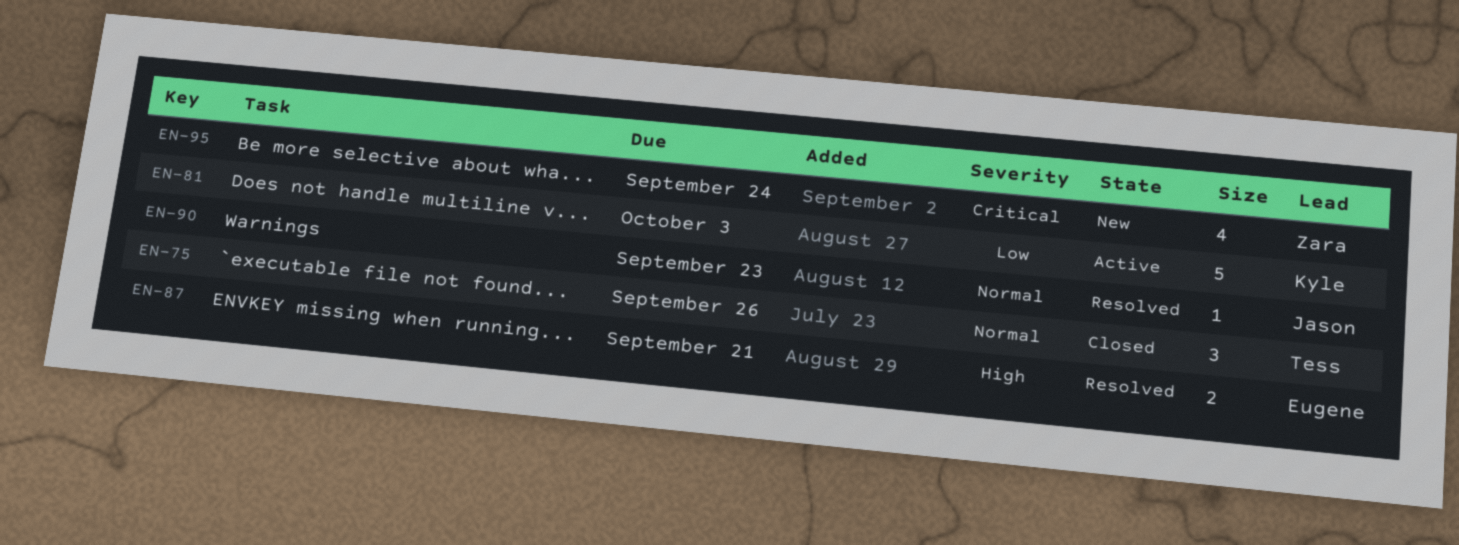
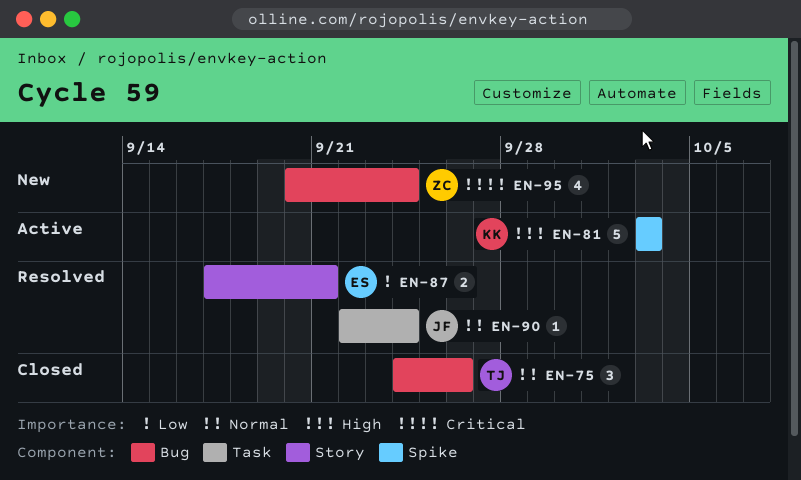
EN-81, priority: Low -> High
EN-87, priority: High -> Low
EN-90, due: Sep 23 -> Sep 24

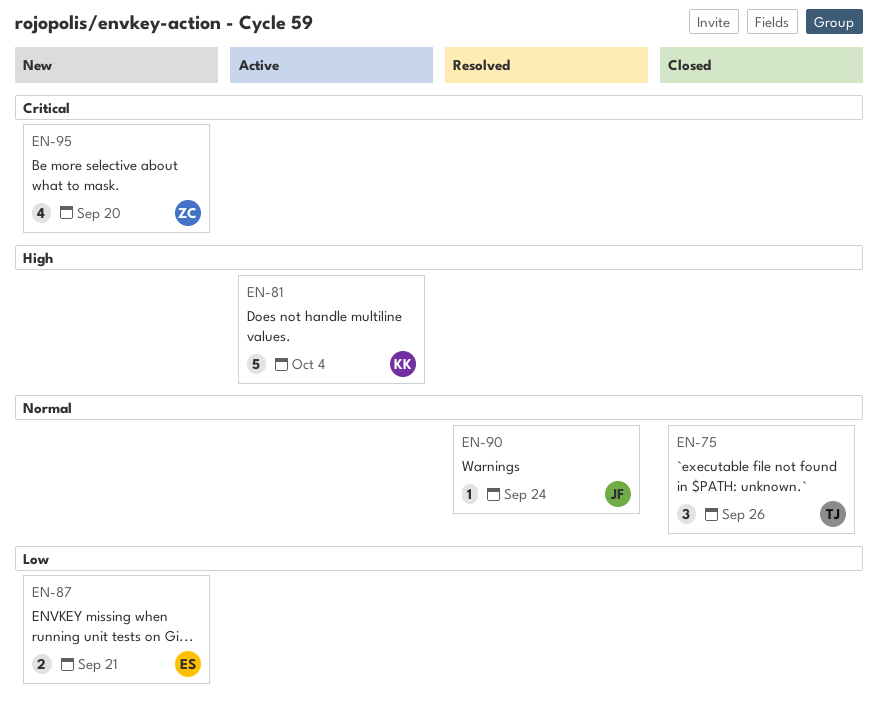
EN-81, due: Oct 3 -> Oct 4
EN-87, status: Resolved -> New
EN-95, due: Sep 24 -> Sep 20

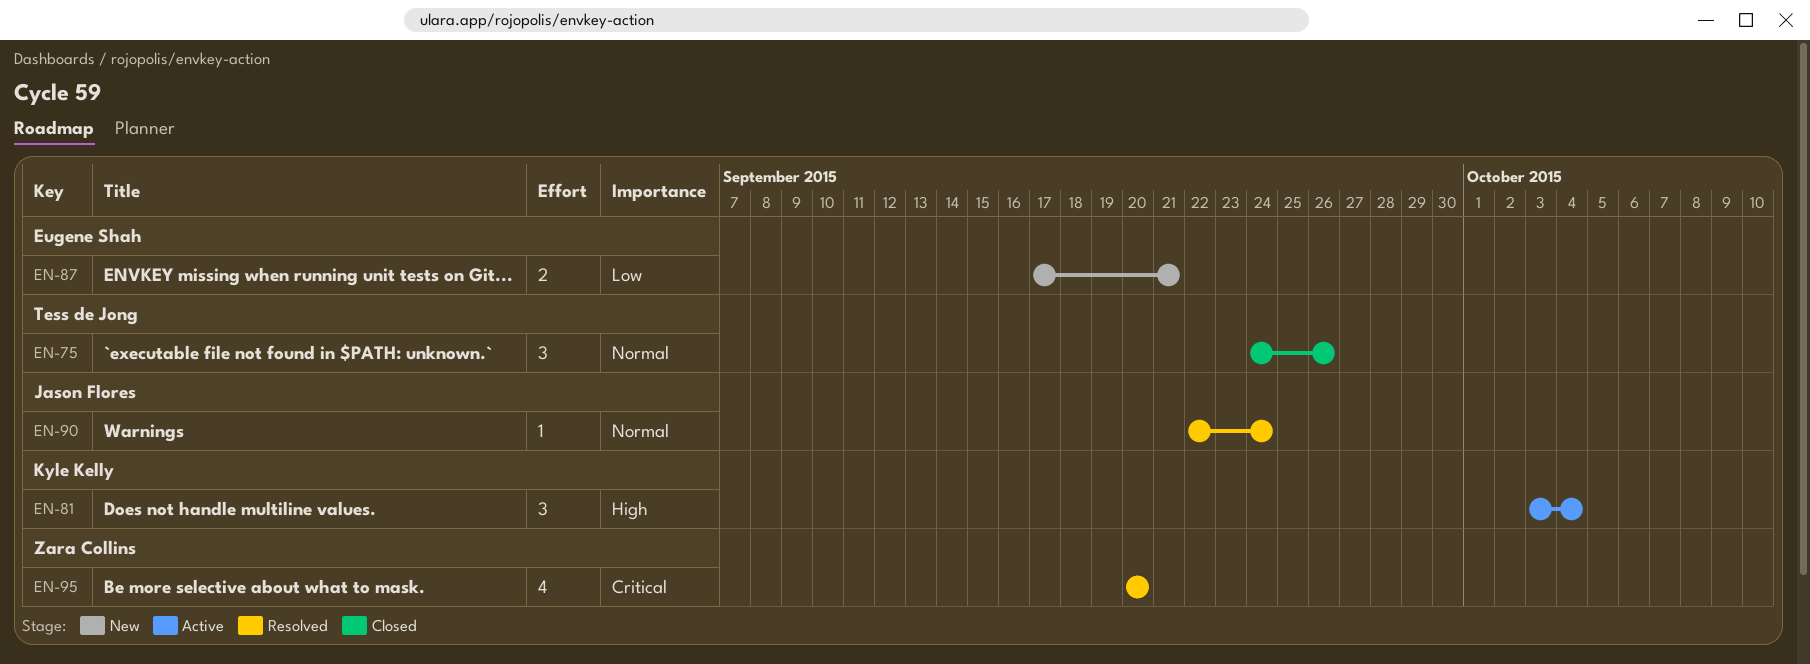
EN-81, estimate: 5 -> 3
EN-95, status: New -> Resolved

